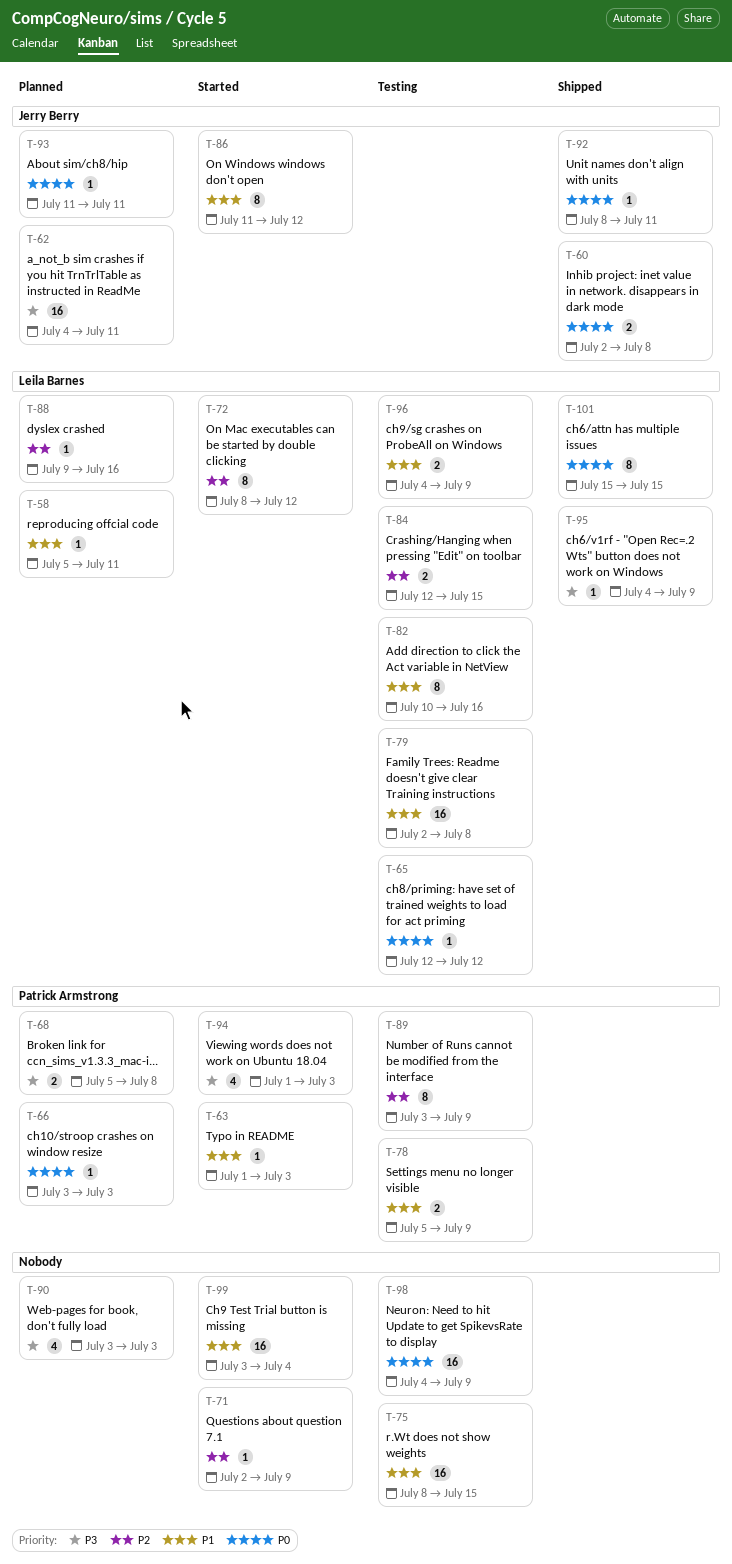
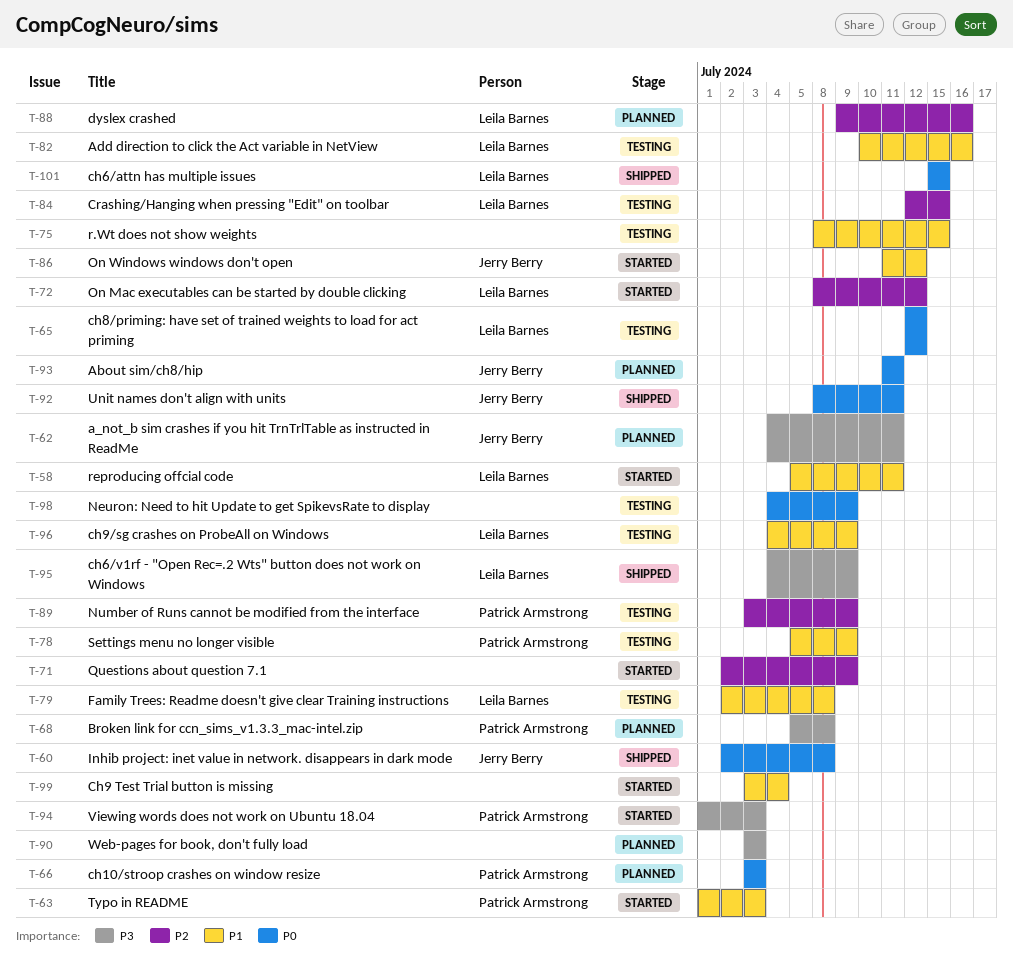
T-58, status: Planned -> Started

